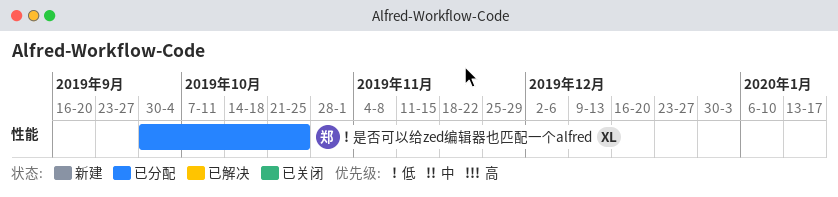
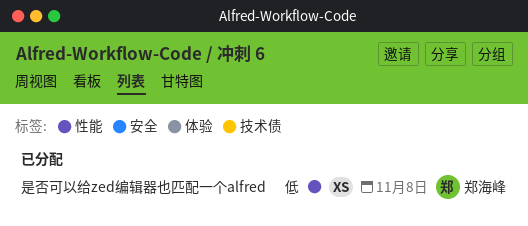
是否可以给zed编辑器也匹配一个alfred, estimate: XL -> XS
是否可以给zed编辑器也匹配一个alfred, due: Oct 25 -> Nov 8

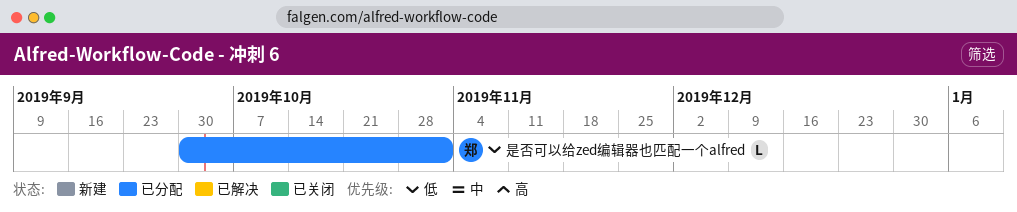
是否可以给zed编辑器也匹配一个alfred, estimate: XS -> L
是否可以给zed编辑器也匹配一个alfred, due: Nov 8 -> Nov 1

